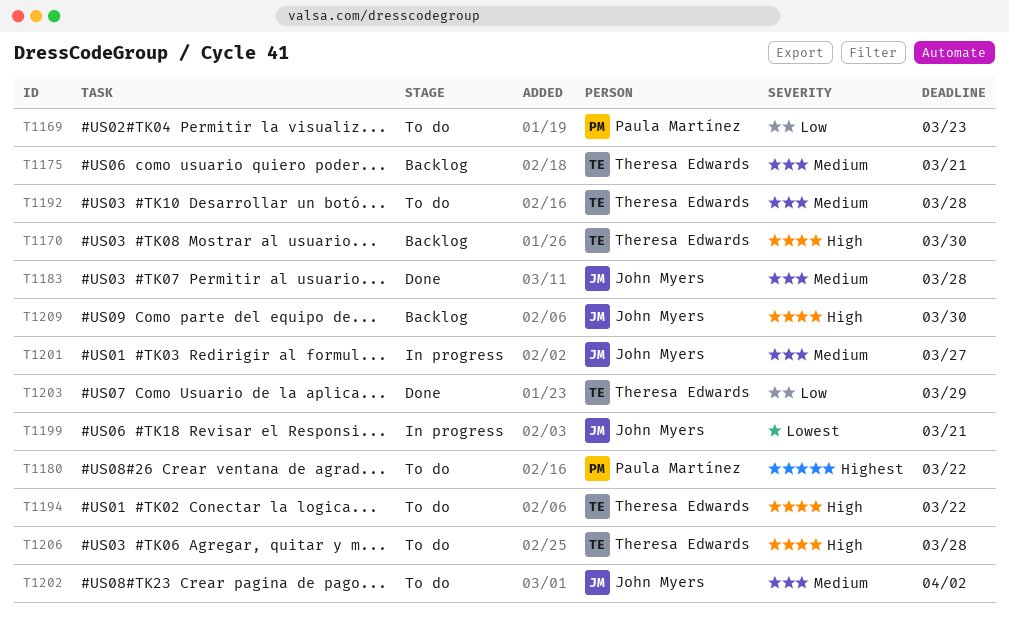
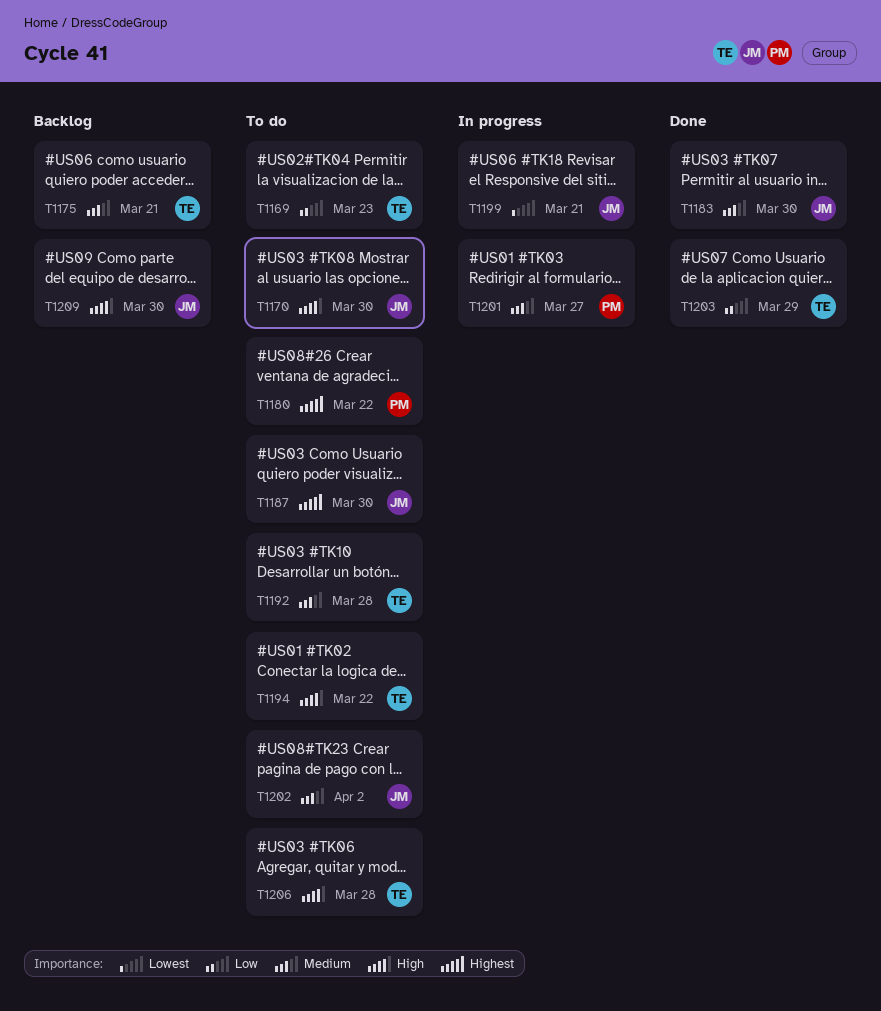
T1169, owner: Paula Martínez -> Theresa Edwards
T1170, status: Backlog -> To do
T1170, owner: Theresa Edwards -> John Myers
T1183, due: Mar 28 -> Mar 30
T1187: none -> present
T1201, owner: John Myers -> Paula Martínez

